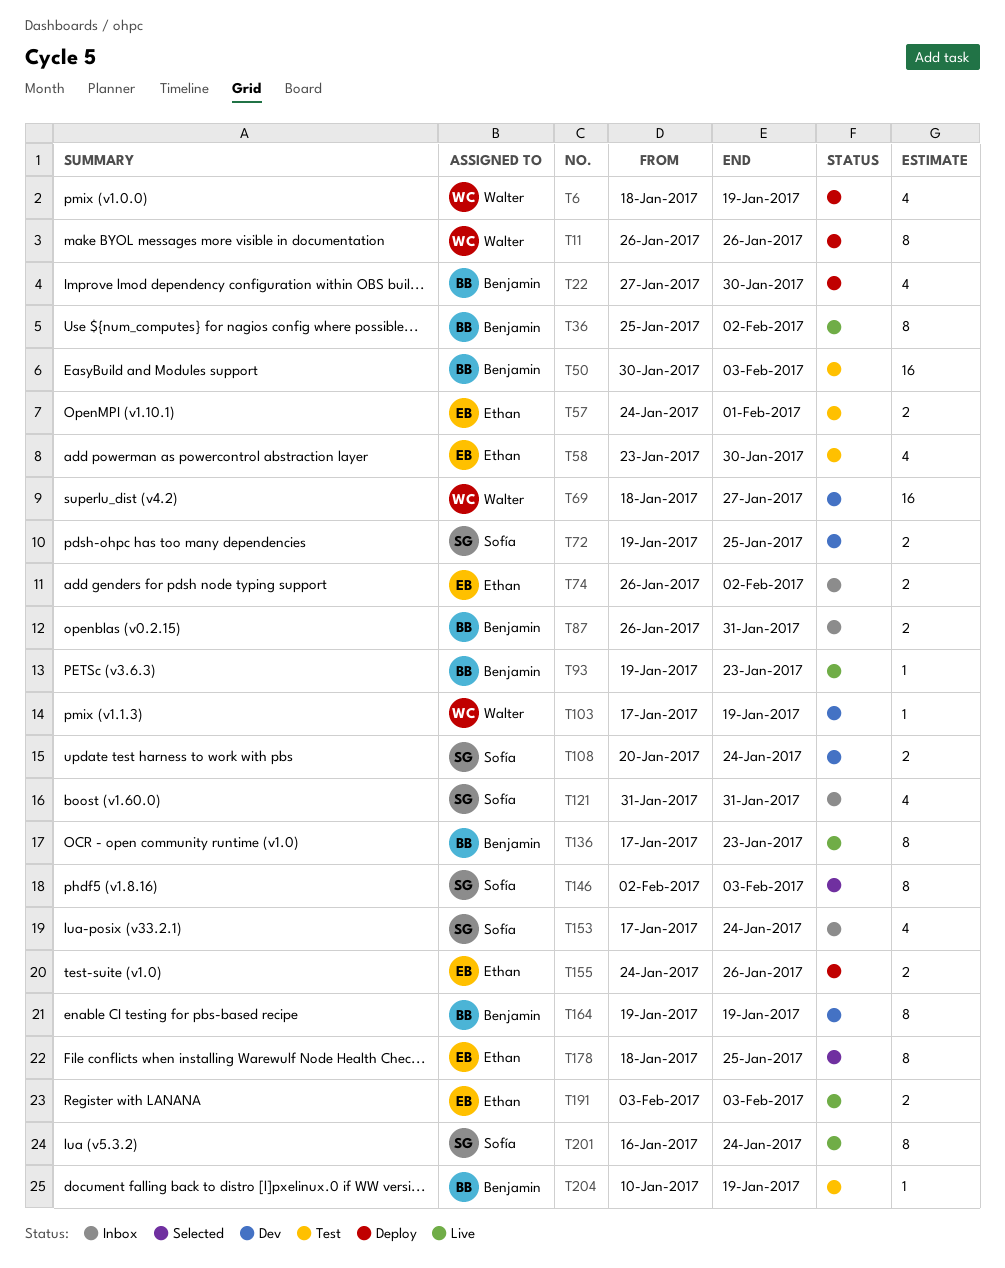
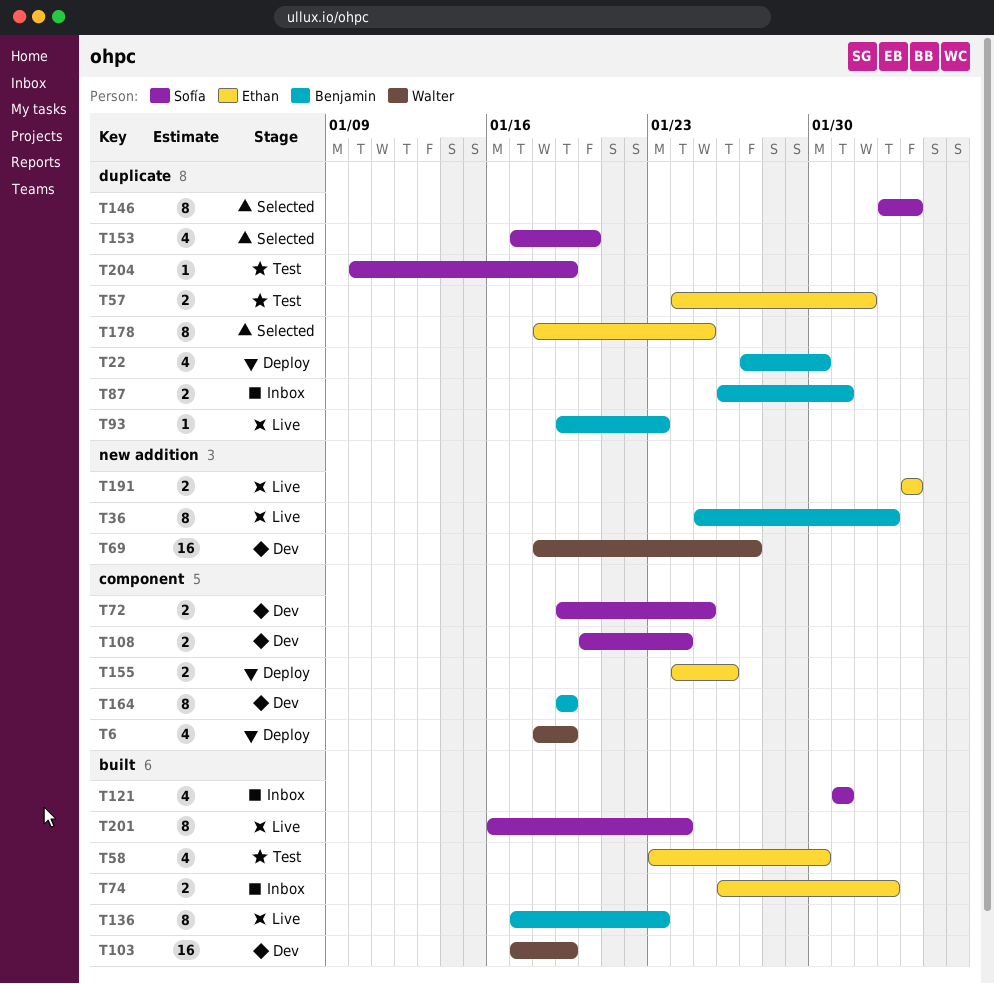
T11: present -> none
T50: present -> none
T103, estimate: 1 -> 16
T153, status: Inbox -> Selected
T153, due: Jan 24 -> Jan 20
T204, owner: Benjamin -> Sofía

